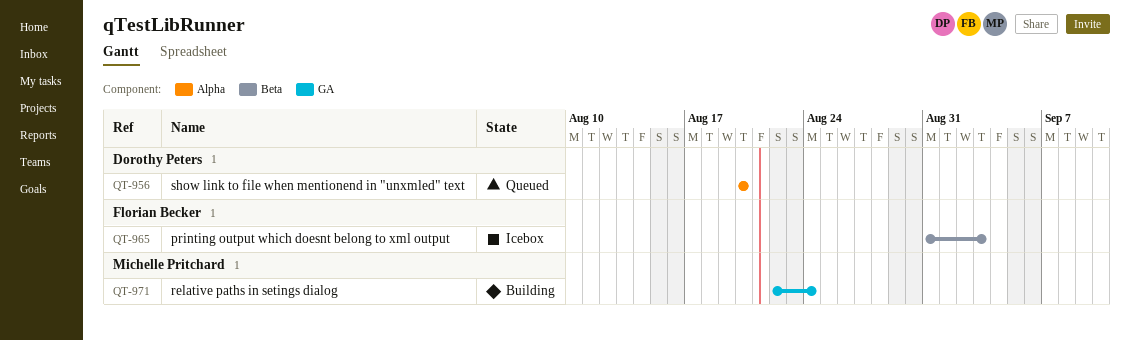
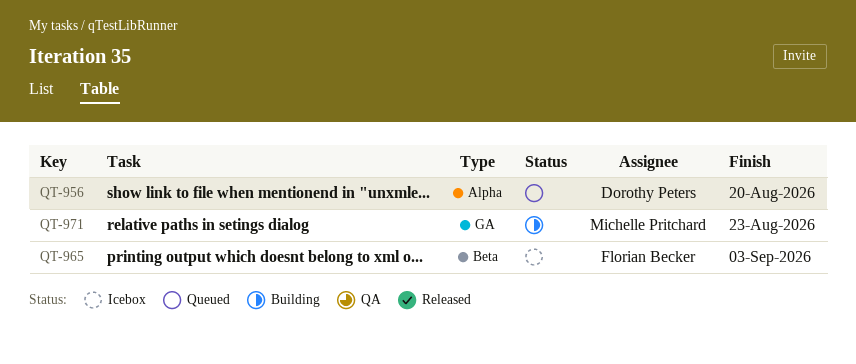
QT-971, due: Aug 24 -> Aug 23

